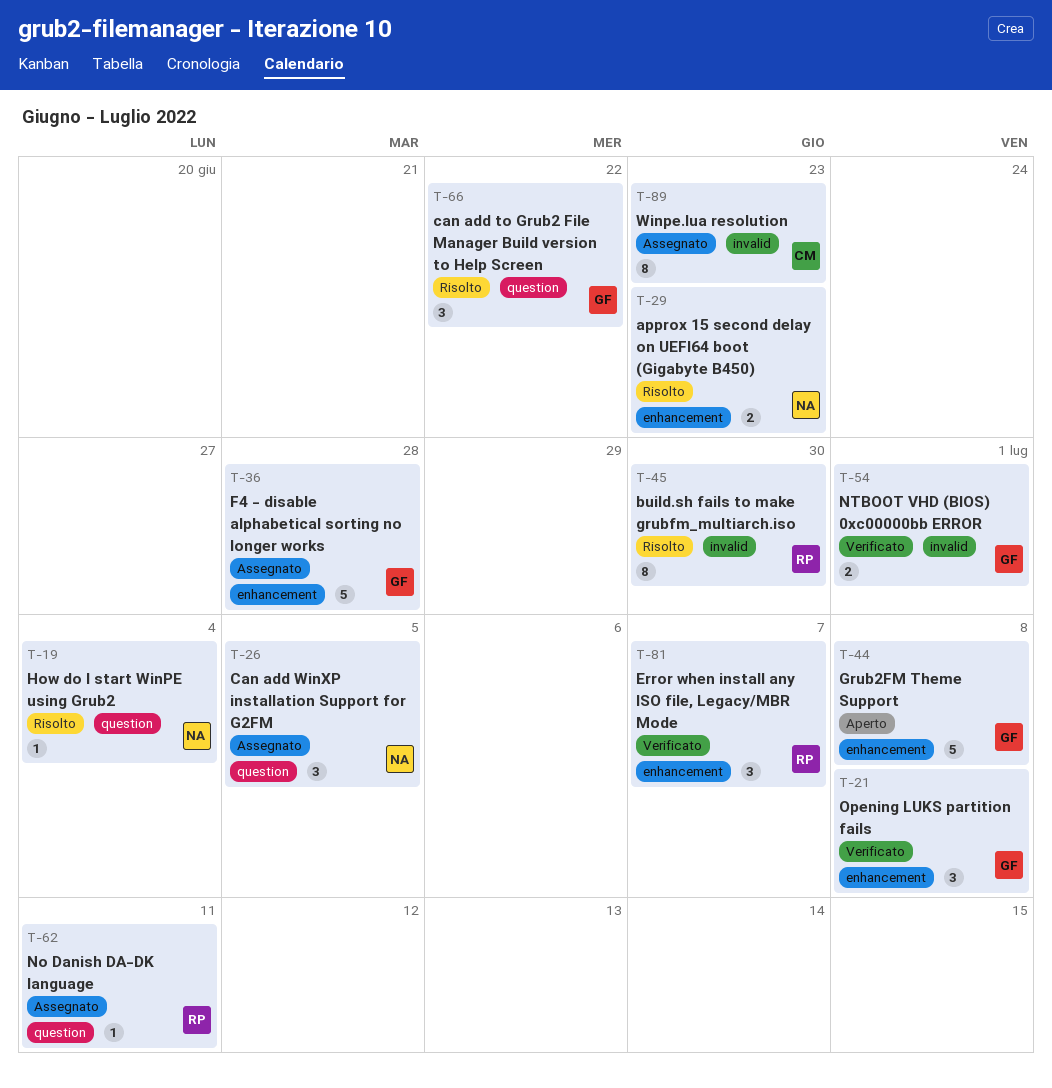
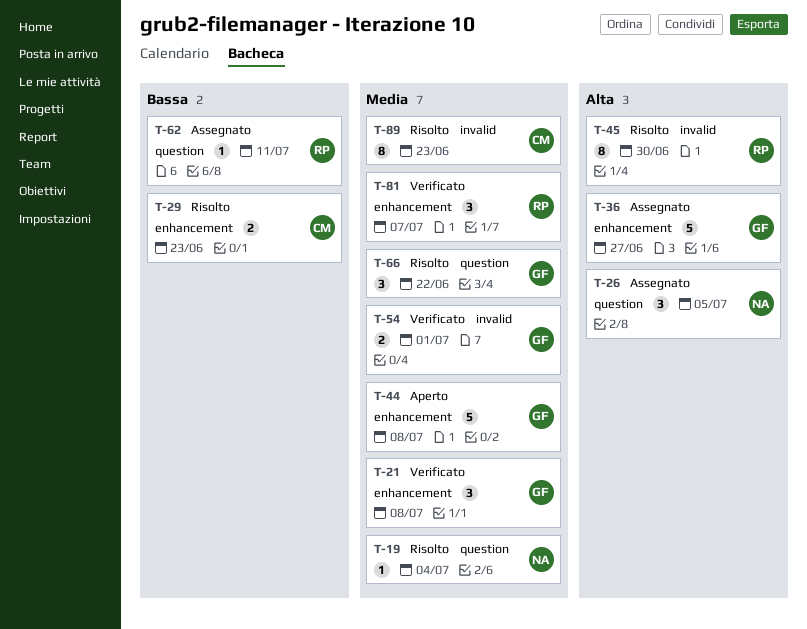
T-29, owner: NA -> CM
T-36, due: Jun 28 -> Jun 27
T-89, status: Assegnato -> Risolto

